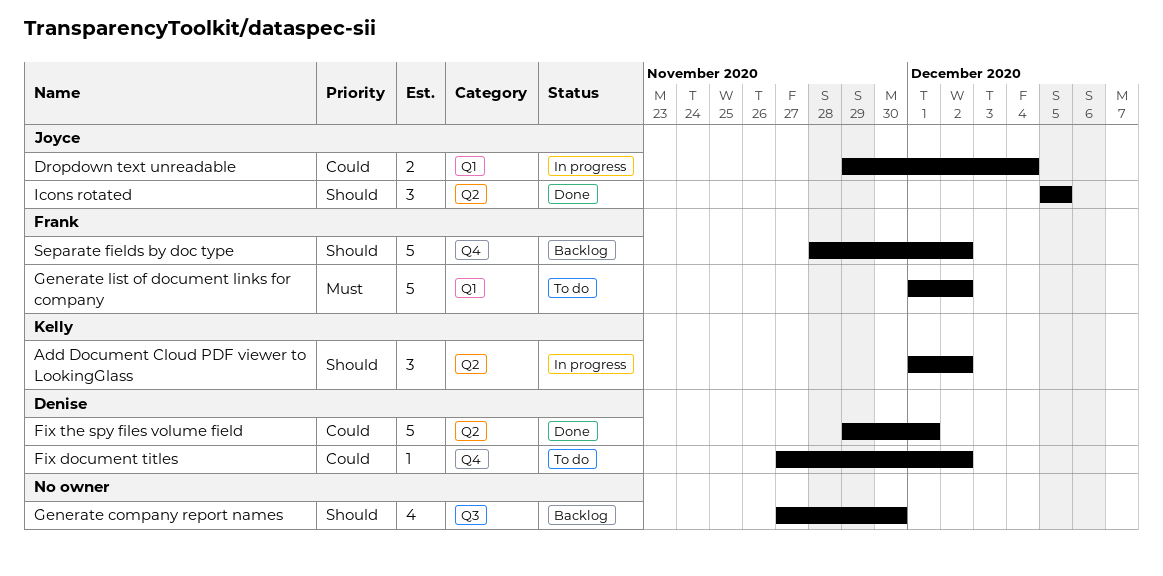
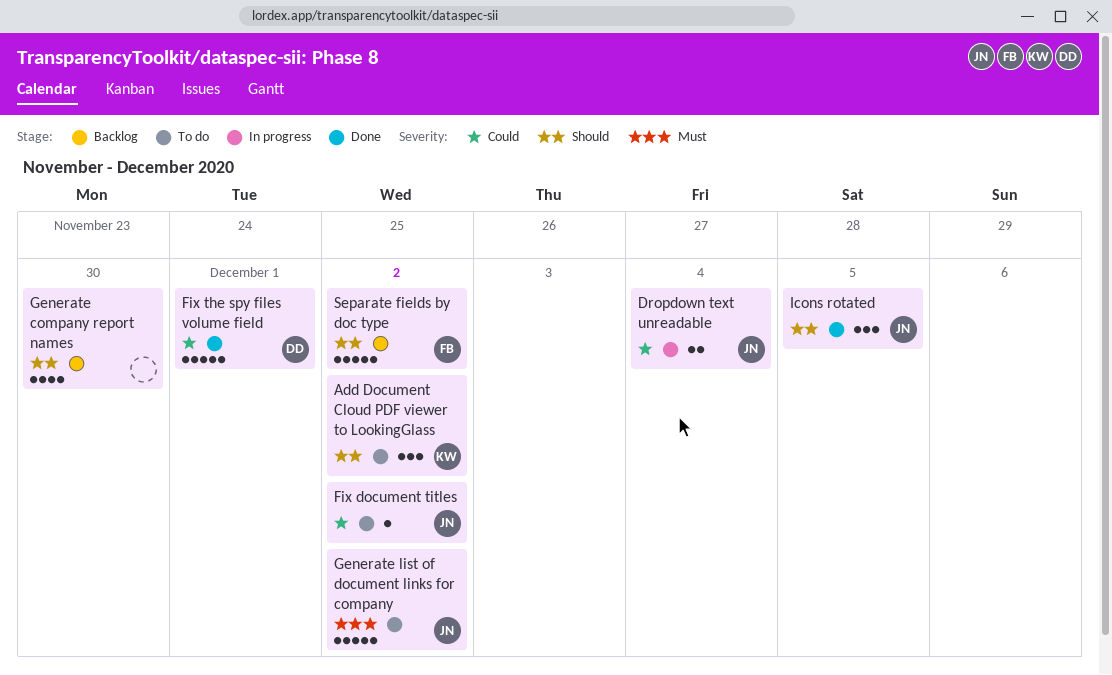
Add Document Cloud PDF viewer to LookingGlass, status: In progress -> To do
Fix document titles, owner: Denise -> Joyce
Generate list of document links for company, owner: Frank -> Joyce

